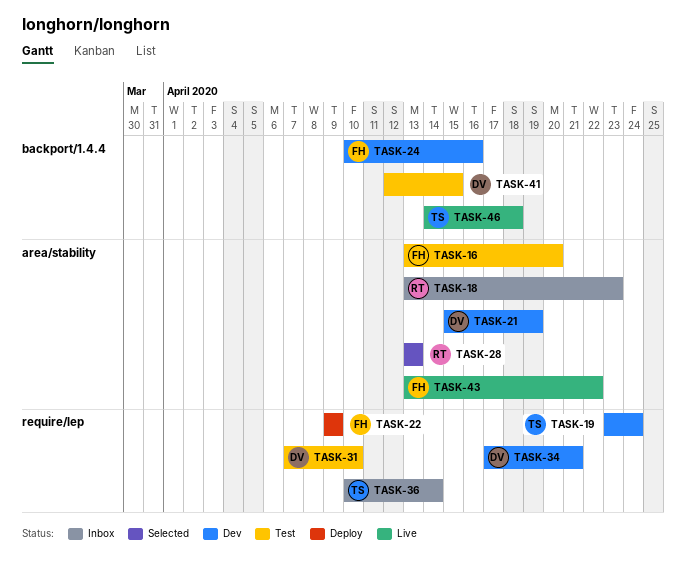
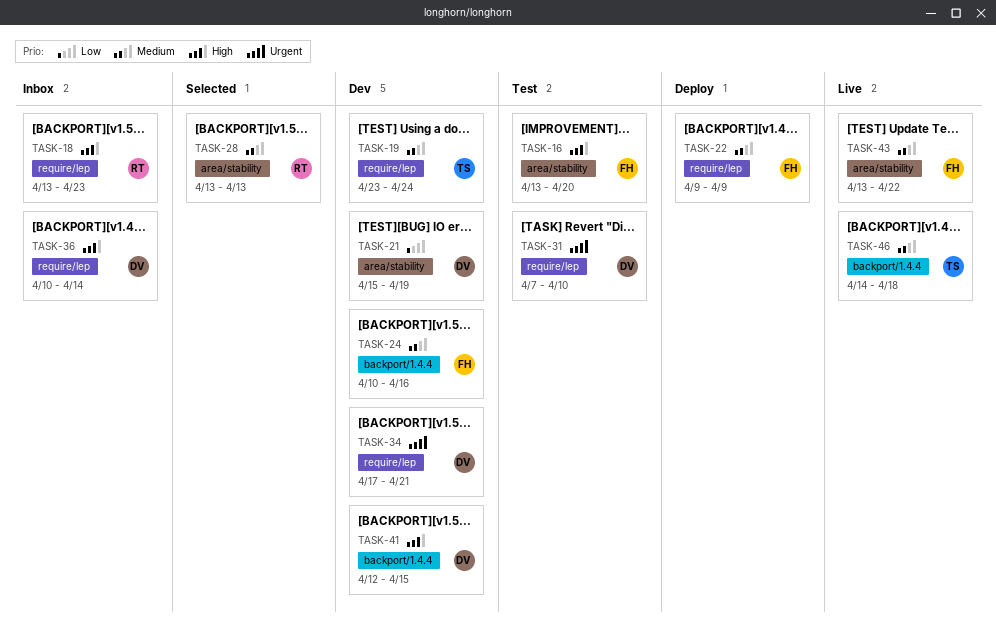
TASK-18, label: area/stability -> require/lep
TASK-36, owner: TS -> DV
TASK-41, status: Test -> Dev

